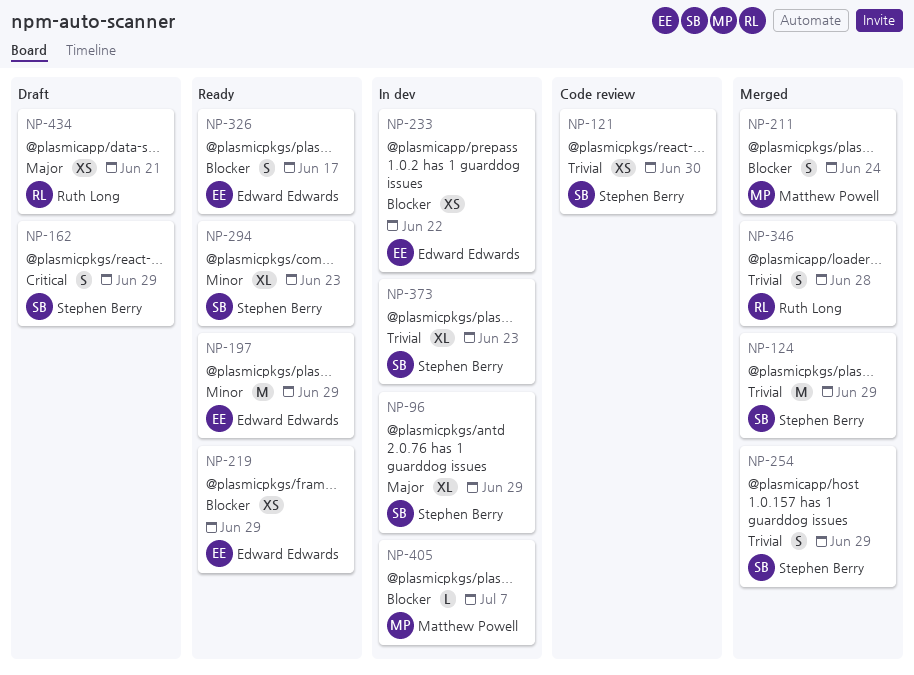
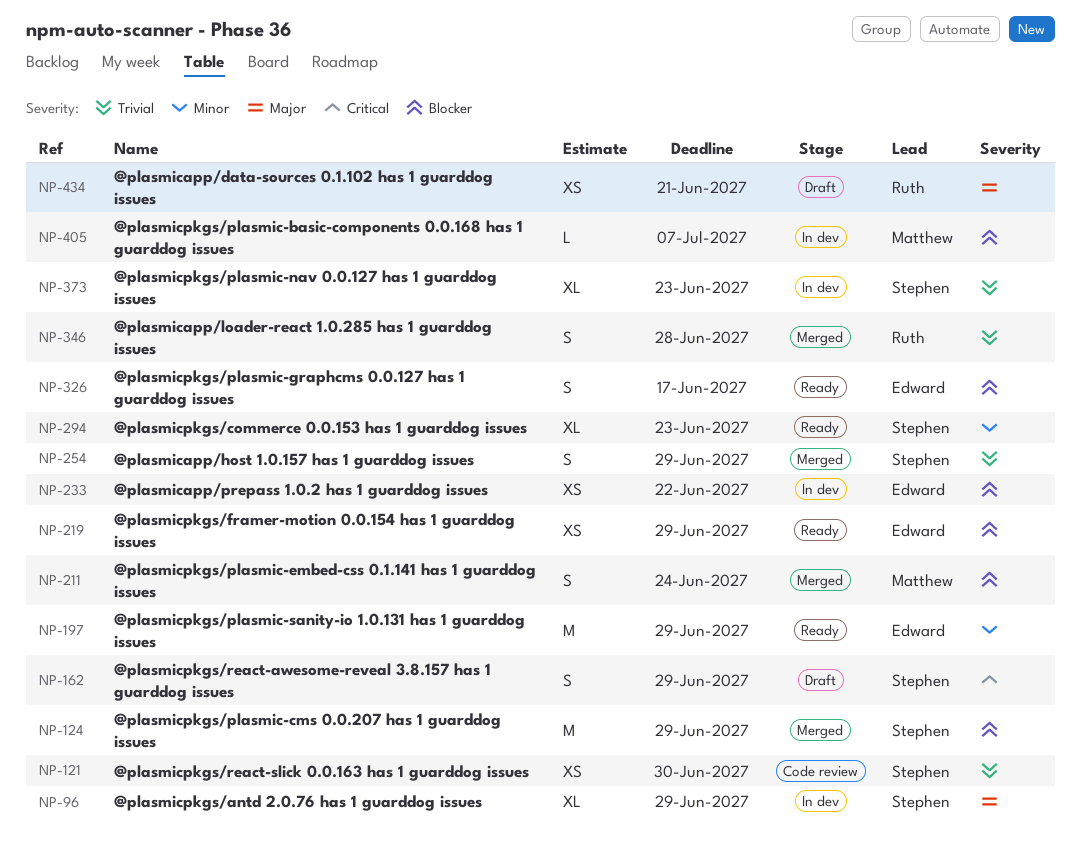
NP-124, priority: Trivial -> Blocker

